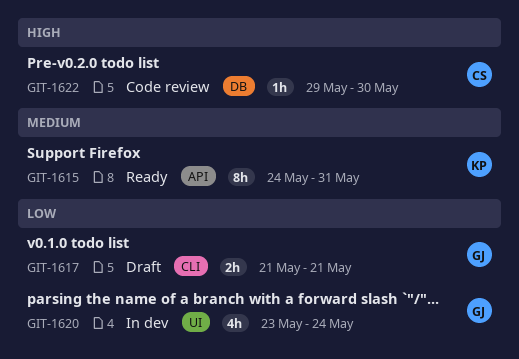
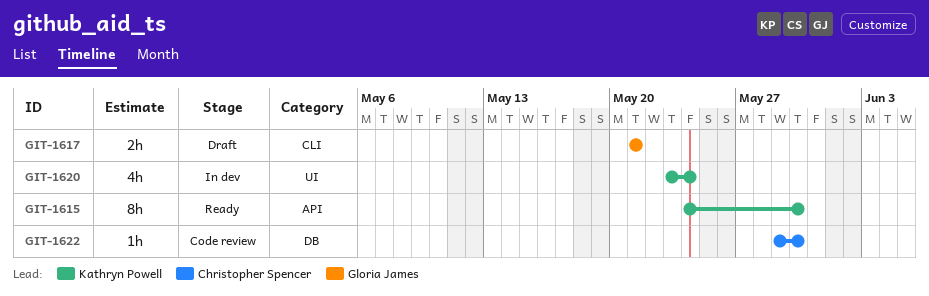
GIT-1615, due: May 31 -> May 30
GIT-1620, owner: Gloria James -> Kathryn Powell

